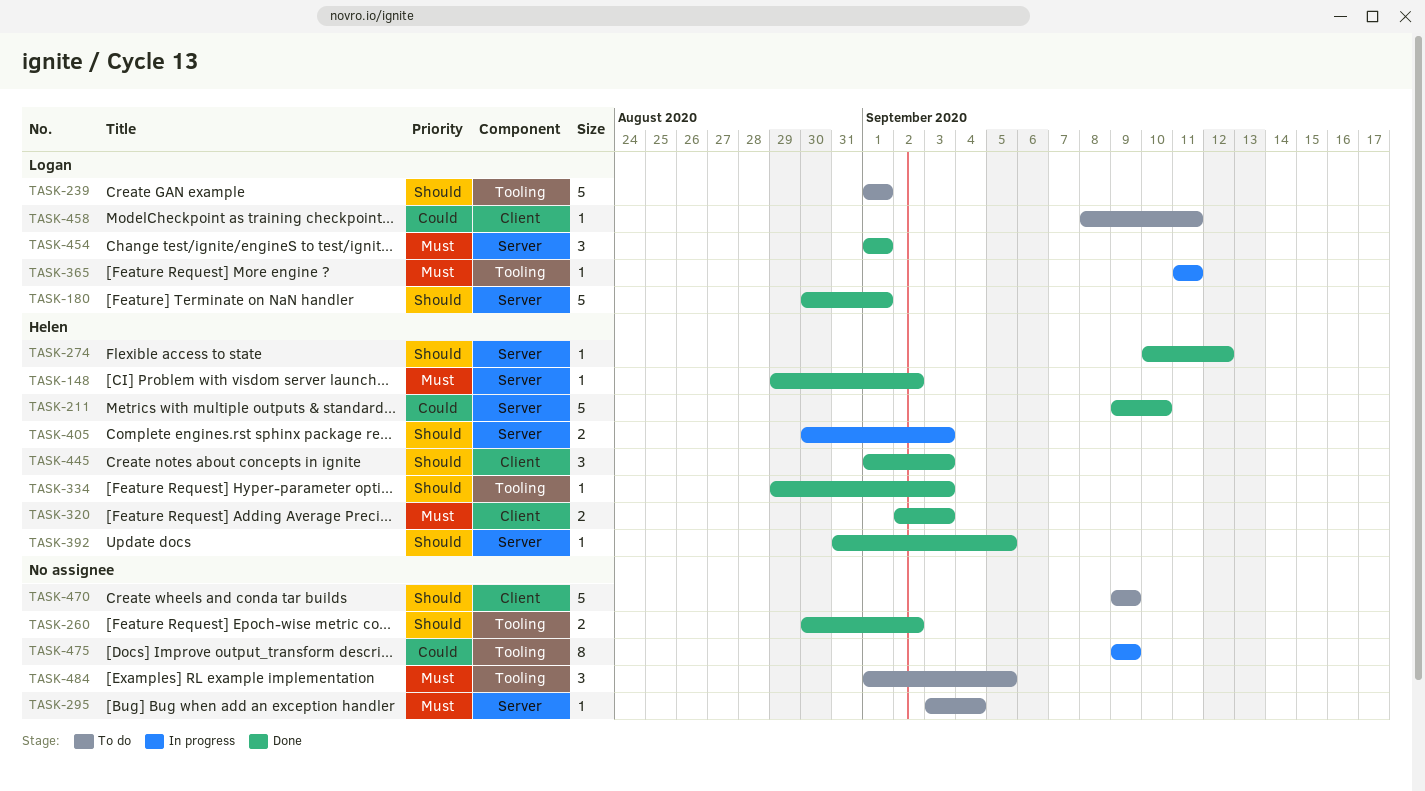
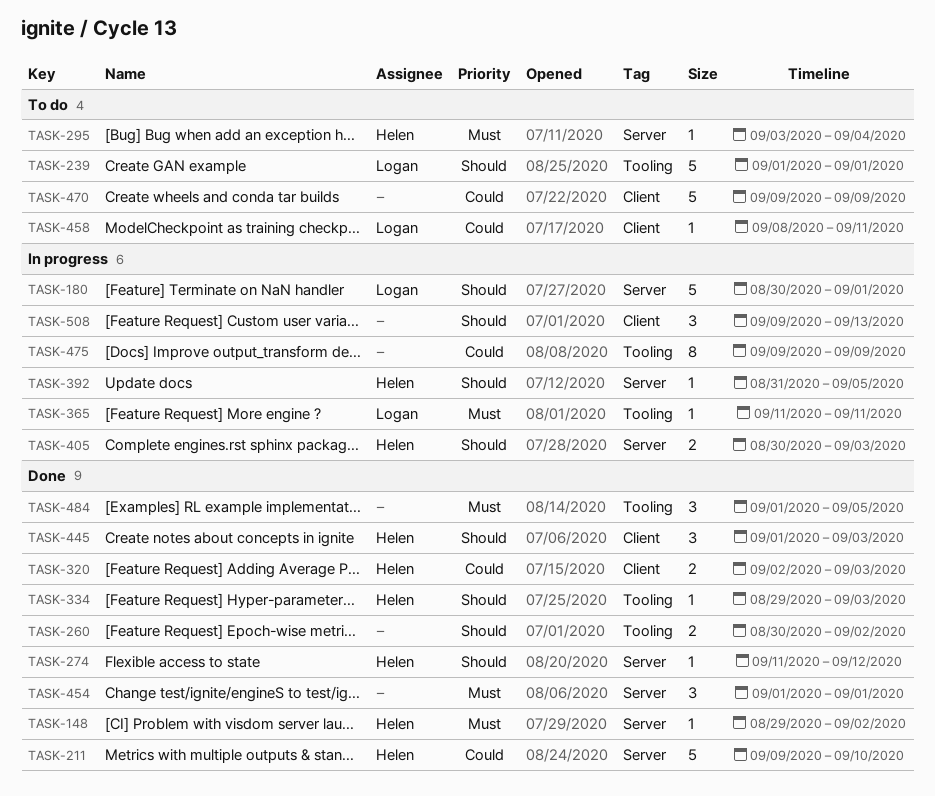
TASK-180, status: Done -> In progress
TASK-274, start: Sep 10 -> Sep 11
TASK-295, owner: none -> Helen
TASK-320, priority: Must -> Could
TASK-392, status: Done -> In progress
TASK-454, owner: Logan -> none
TASK-470, priority: Should -> Could
TASK-484, status: To do -> Done
TASK-508: none -> present

